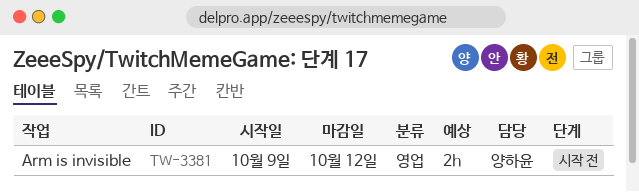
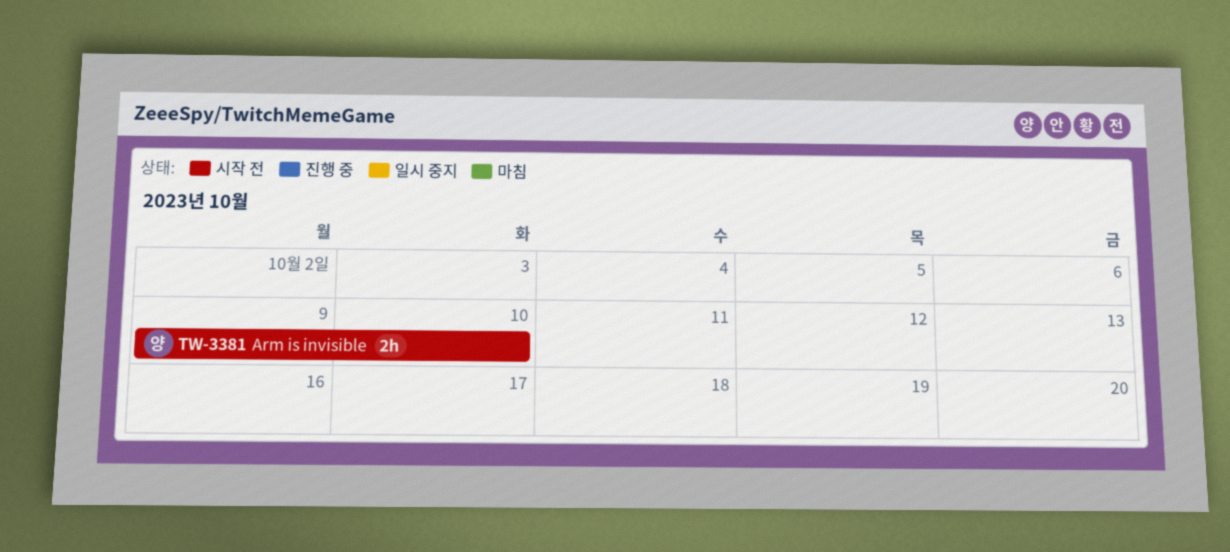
TW-3381, due: Oct 12 -> Oct 10

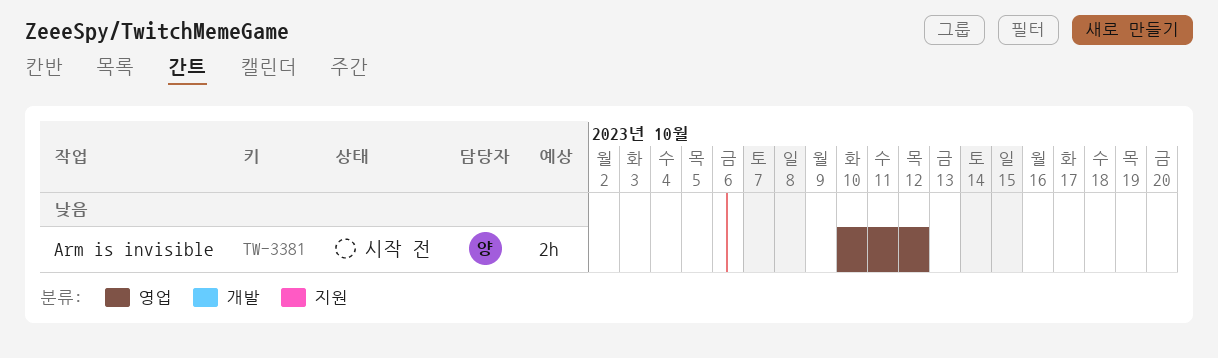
TW-3381, start: Oct 9 -> Oct 10
TW-3381, due: Oct 10 -> Oct 12

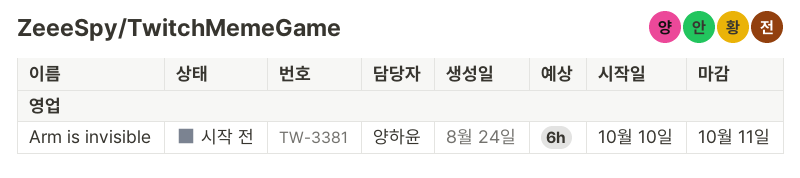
TW-3381, estimate: 2h -> 6h
TW-3381, due: Oct 12 -> Oct 11

